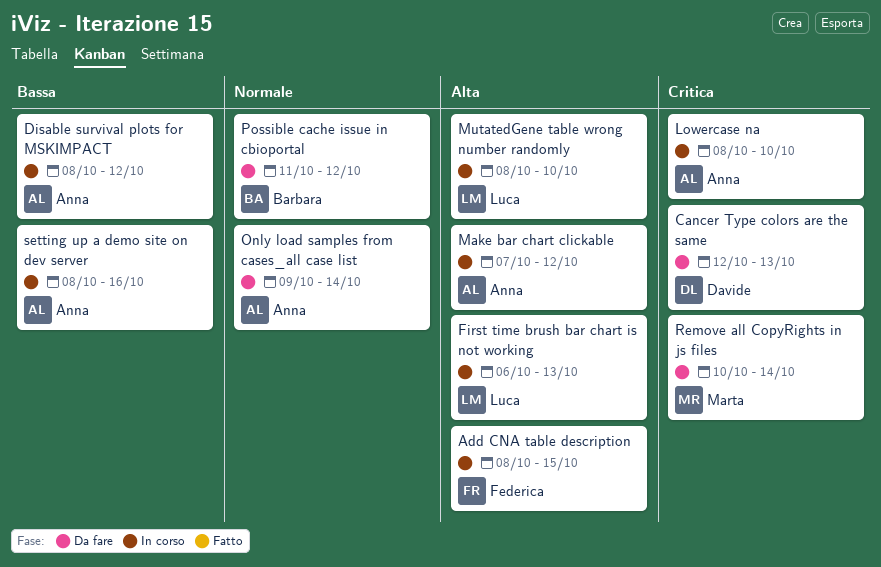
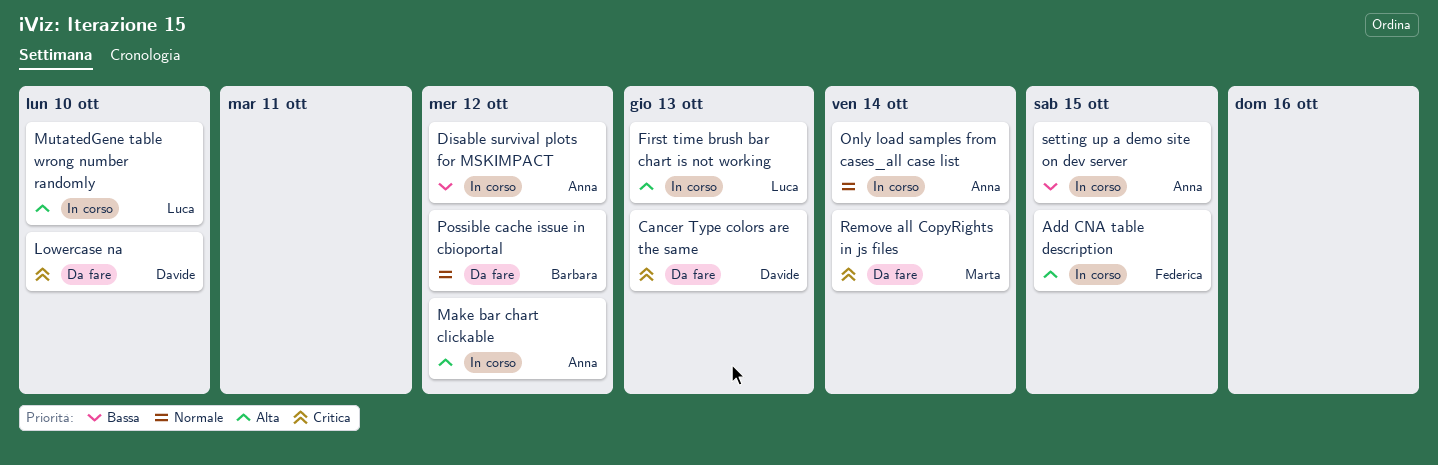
Lowercase na, status: In corso -> Da fare
Lowercase na, owner: Anna -> Davide
Only load samples from cases_all case list, status: Da fare -> In corso
setting up a demo site on dev server, due: Oct 16 -> Oct 15

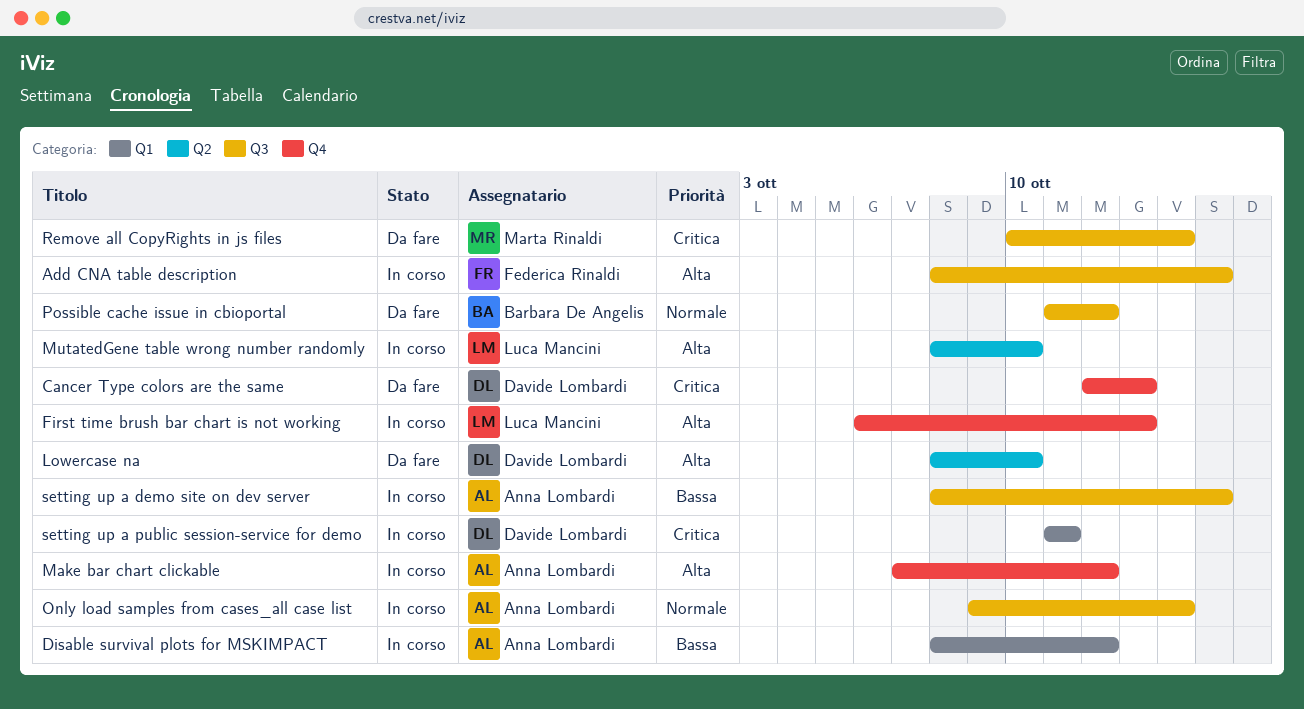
Lowercase na, priority: Critica -> Alta
setting up a public session-service for demo: none -> present

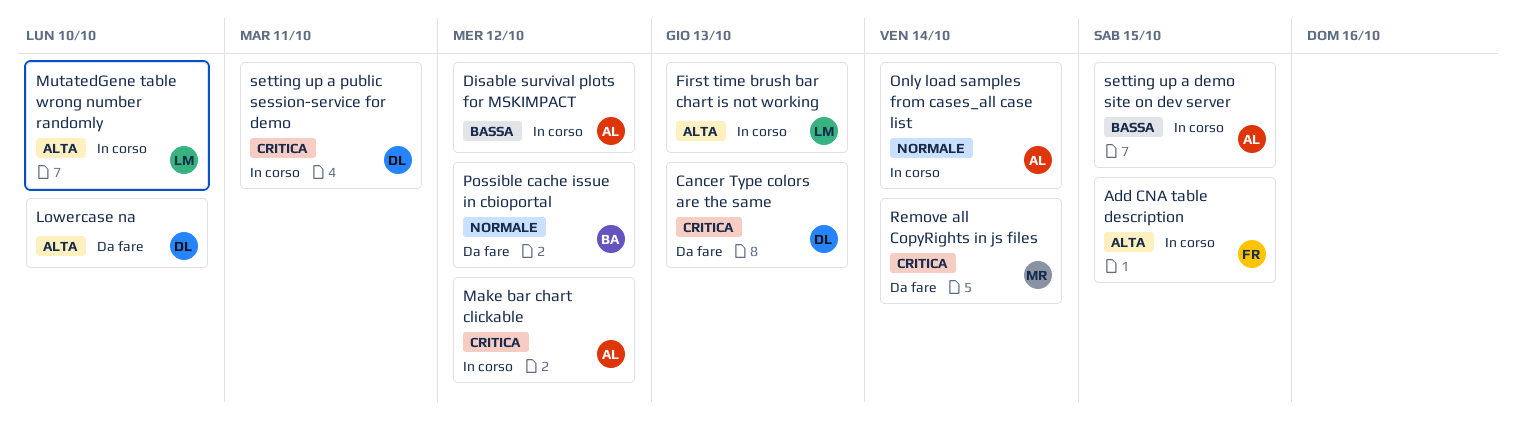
Make bar chart clickable, priority: Alta -> Critica

